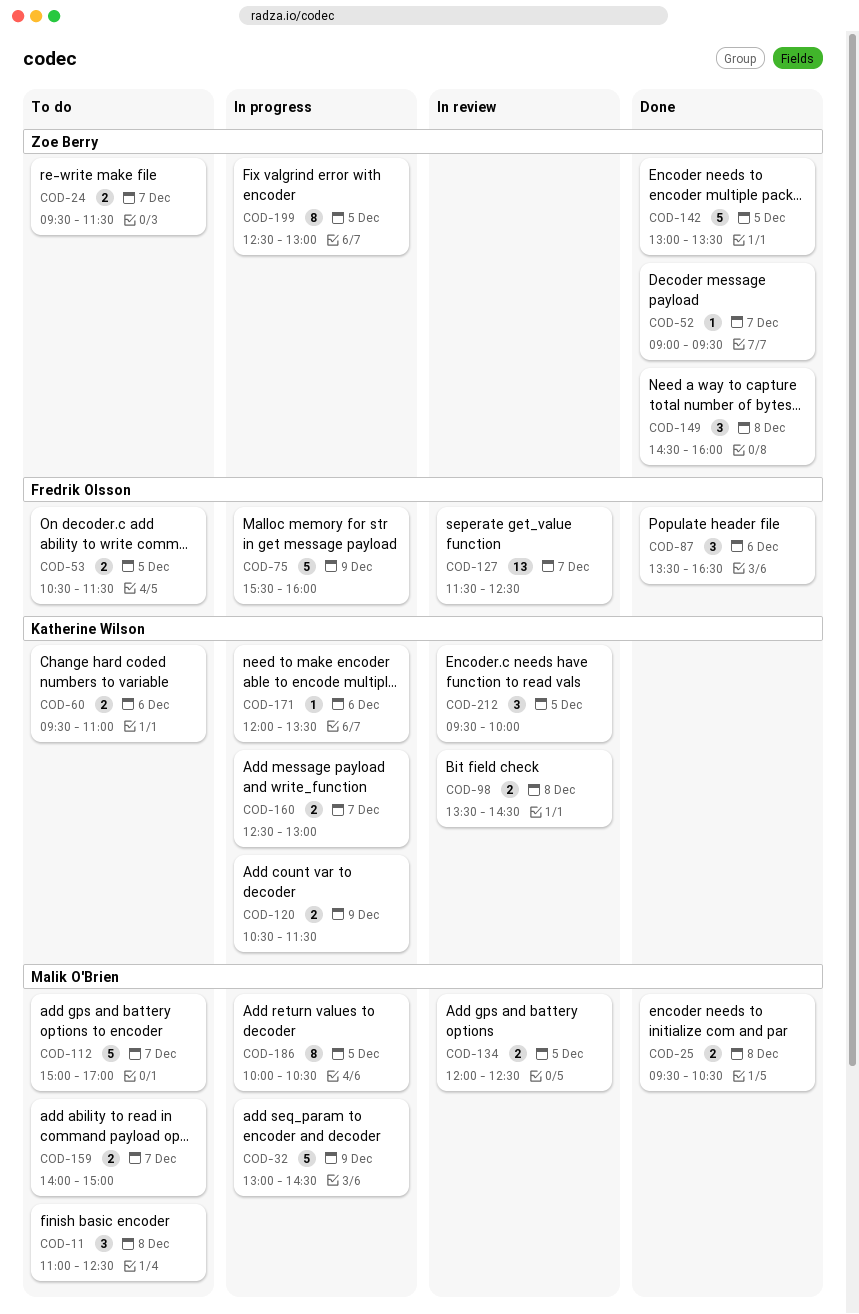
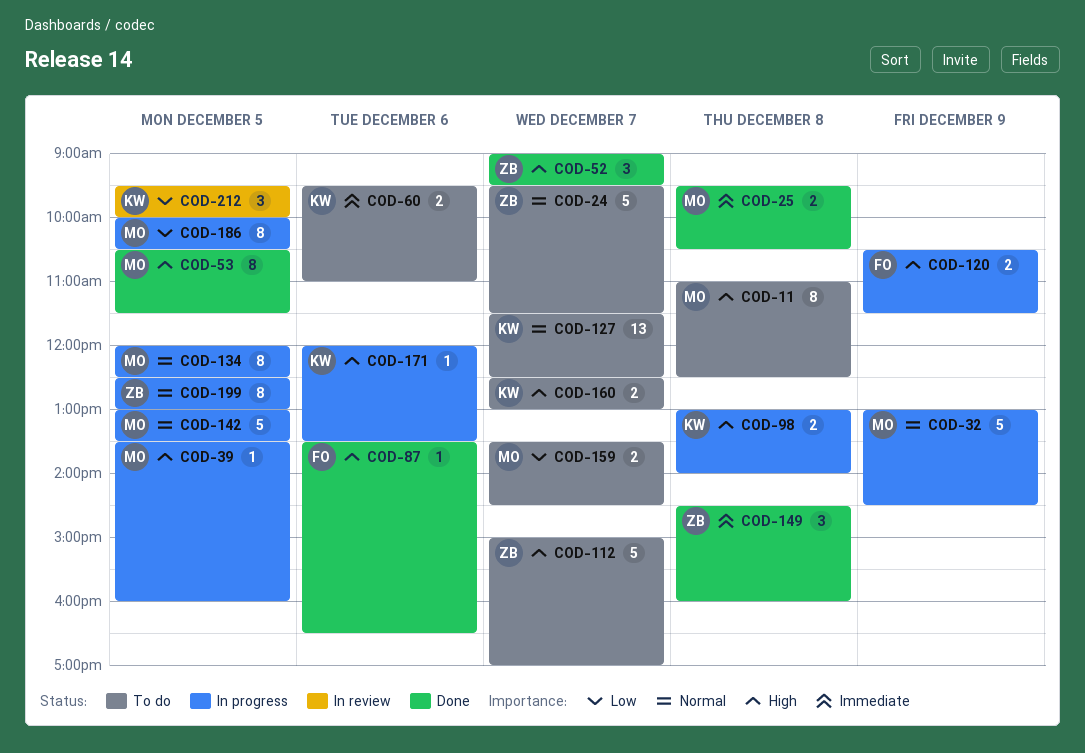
COD-11, estimate: 3 -> 8
COD-24, estimate: 2 -> 5
COD-39: none -> present
COD-52, estimate: 1 -> 3
COD-53, status: To do -> Done
COD-53, owner: Fredrik Olsson -> Malik O'Brien
COD-53, estimate: 2 -> 8
COD-75: present -> none
COD-87, estimate: 3 -> 1
COD-98, status: In review -> In progress
COD-98, begins: 13:30 -> 13:00
COD-98, ends: 14:30 -> 14:00
COD-112, owner: Malik O'Brien -> Zoe Berry
COD-120, owner: Katherine Wilson -> Fredrik Olsson
COD-127, status: In review -> To do
COD-127, owner: Fredrik Olsson -> Katherine Wilson
COD-134, status: In review -> In progress
COD-134, estimate: 2 -> 8
COD-142, status: Done -> In progress
COD-142, owner: Zoe Berry -> Malik O'Brien
COD-159, begins: 14:00 -> 13:30
COD-159, ends: 15:00 -> 14:30
COD-160, status: In progress -> To do

